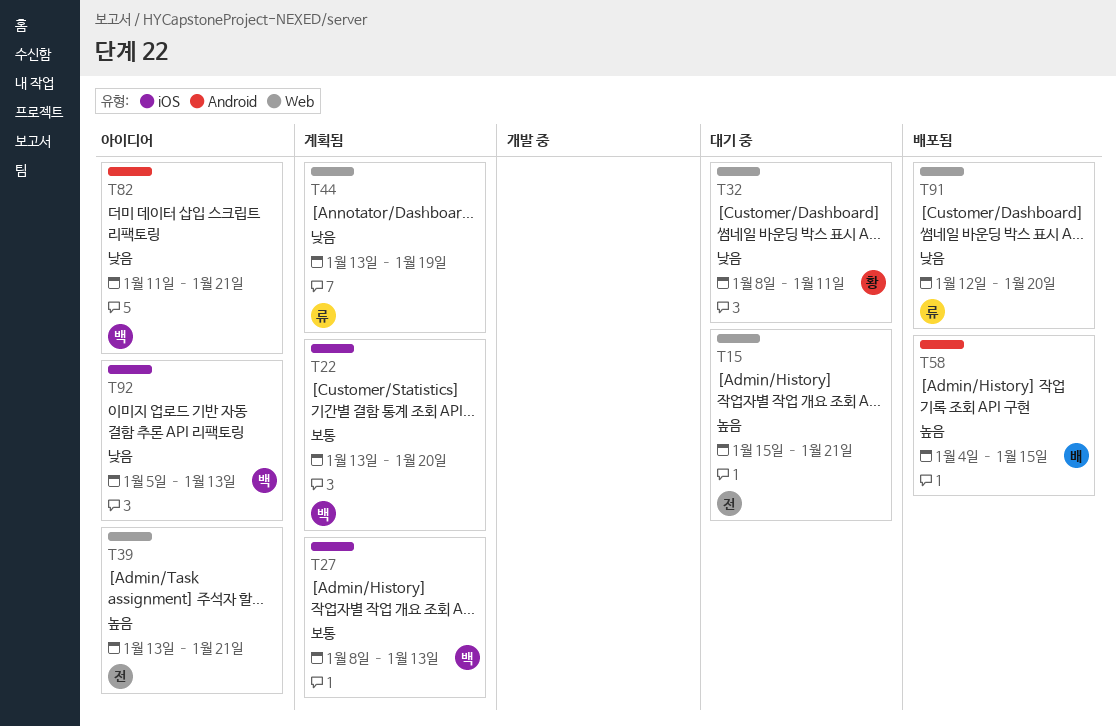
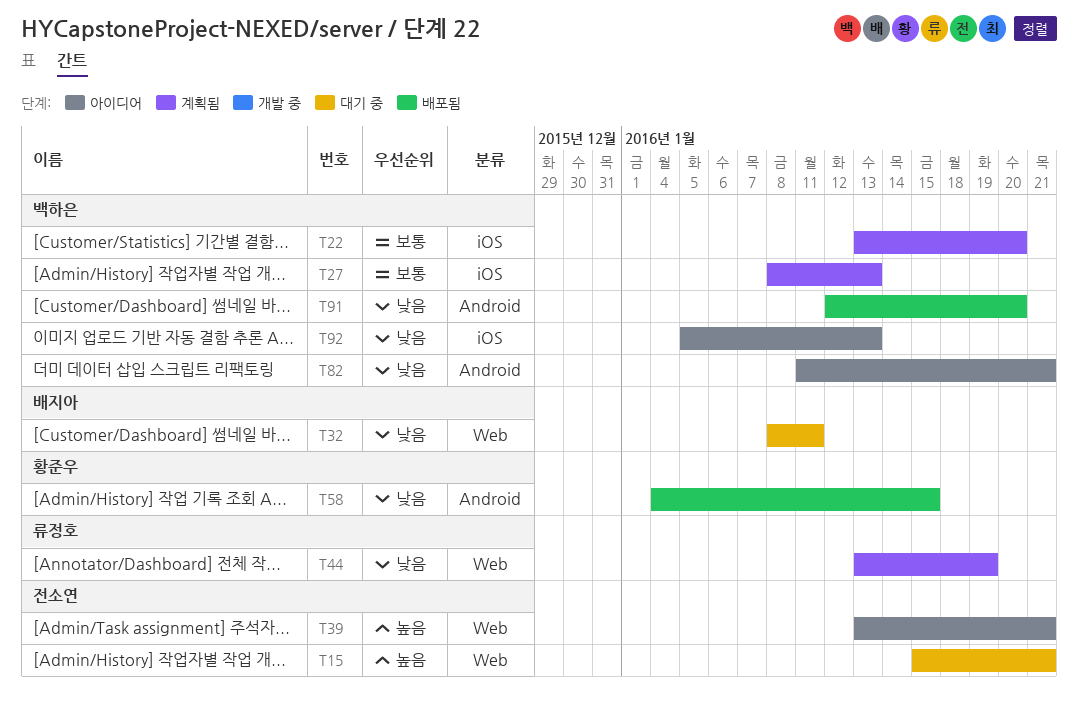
T32, owner: 황준우 -> 배지아
T58, owner: 배지아 -> 황준우
T58, priority: 높음 -> 낮음
T91, owner: 류정호 -> 백하은
T91, label: Web -> Android

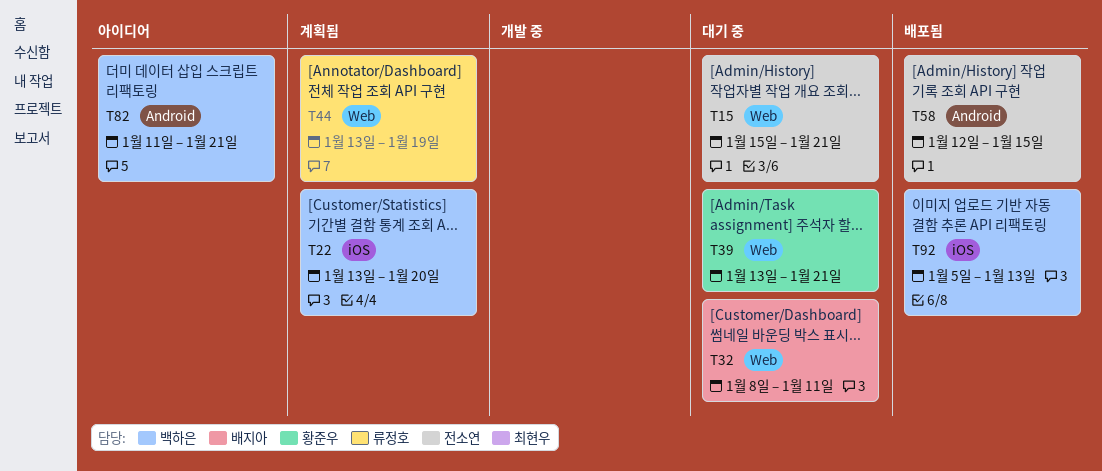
T27: present -> none
T39, status: 아이디어 -> 대기 중
T39, owner: 전소연 -> 황준우
T58, owner: 황준우 -> 전소연
T58, start: Jan 4 -> Jan 12
T91: present -> none
T92, status: 아이디어 -> 배포됨

